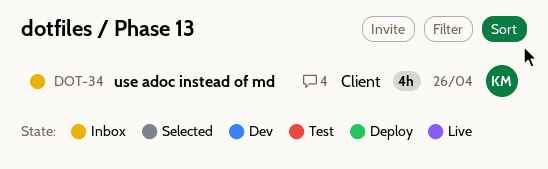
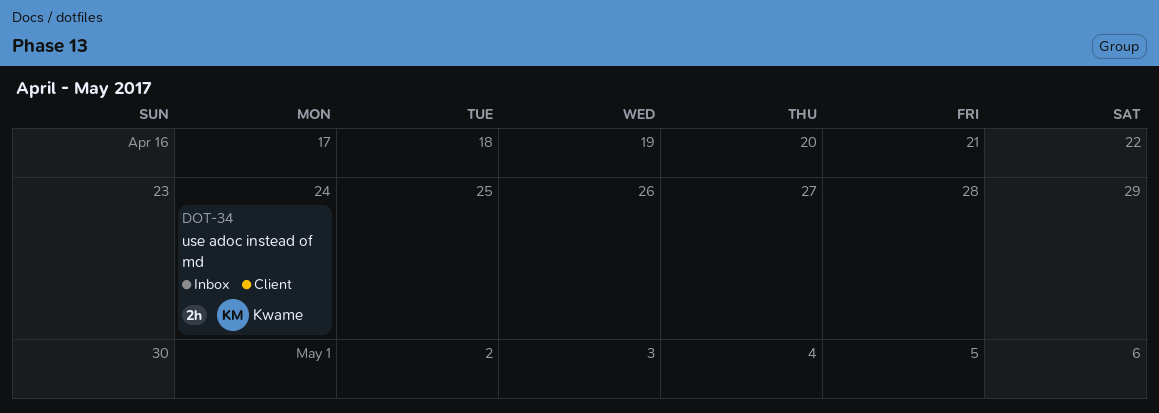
DOT-34, estimate: 4h -> 2h
DOT-34, due: Apr 26 -> Apr 24

